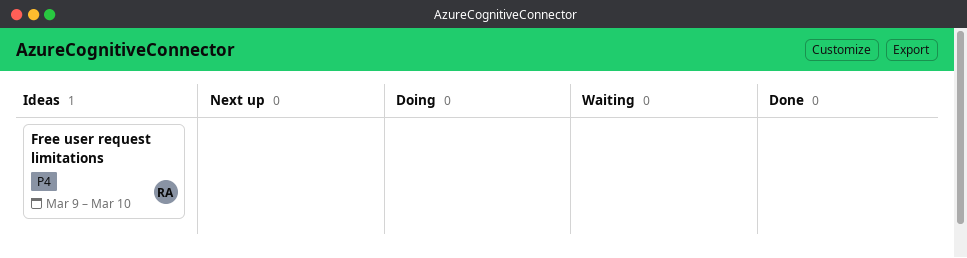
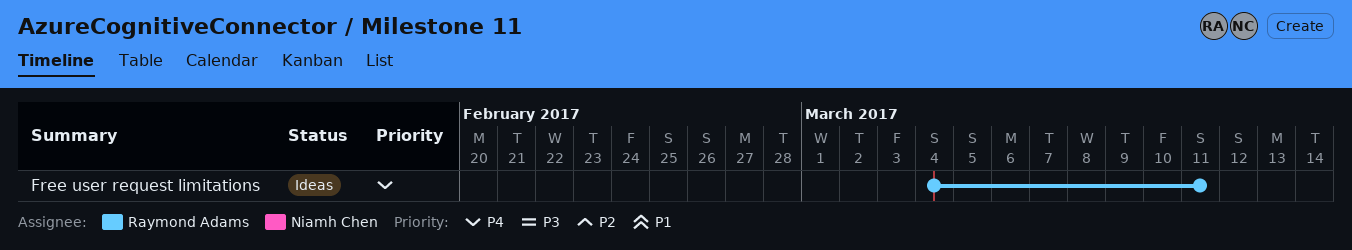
Free user request limitations, start: Mar 9 -> Mar 4
Free user request limitations, due: Mar 10 -> Mar 11

